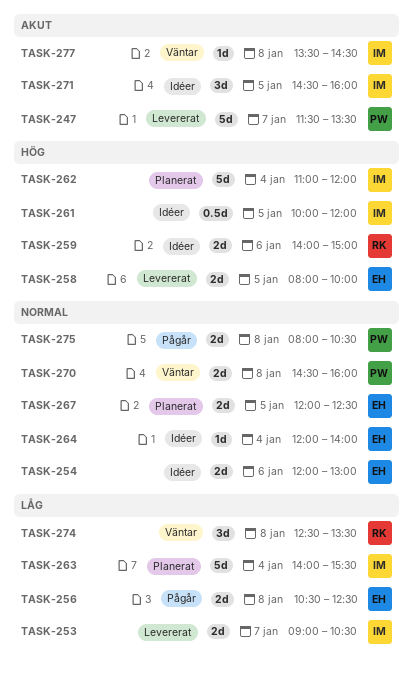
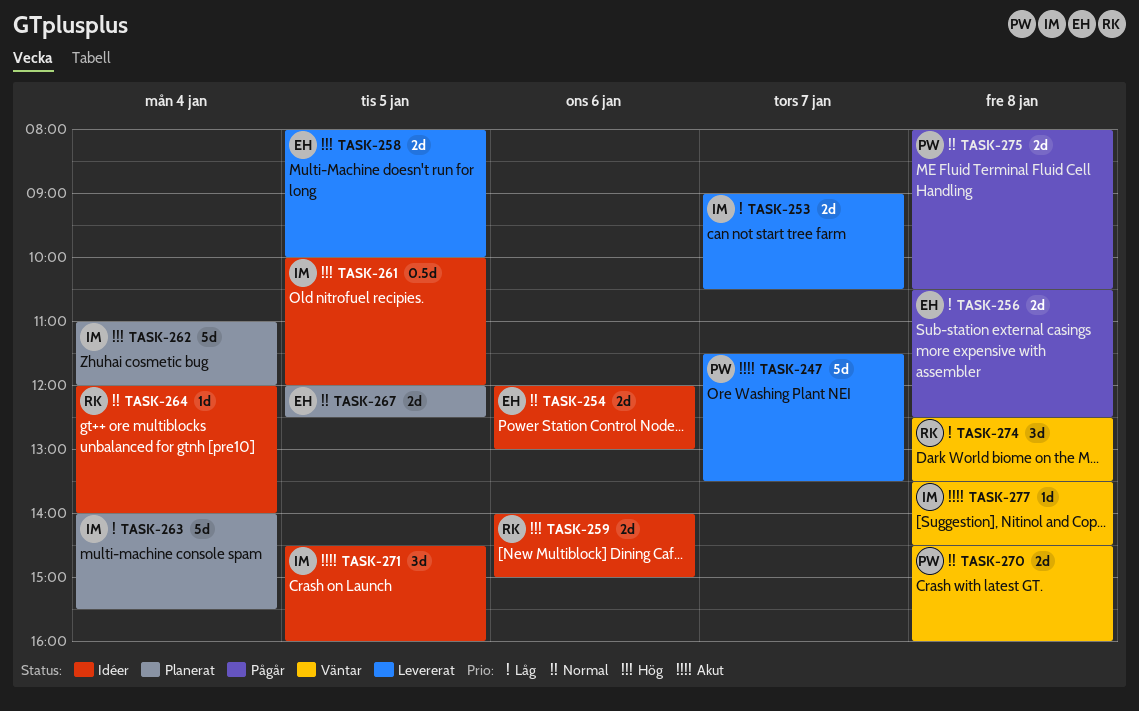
TASK-264, owner: EH -> RK

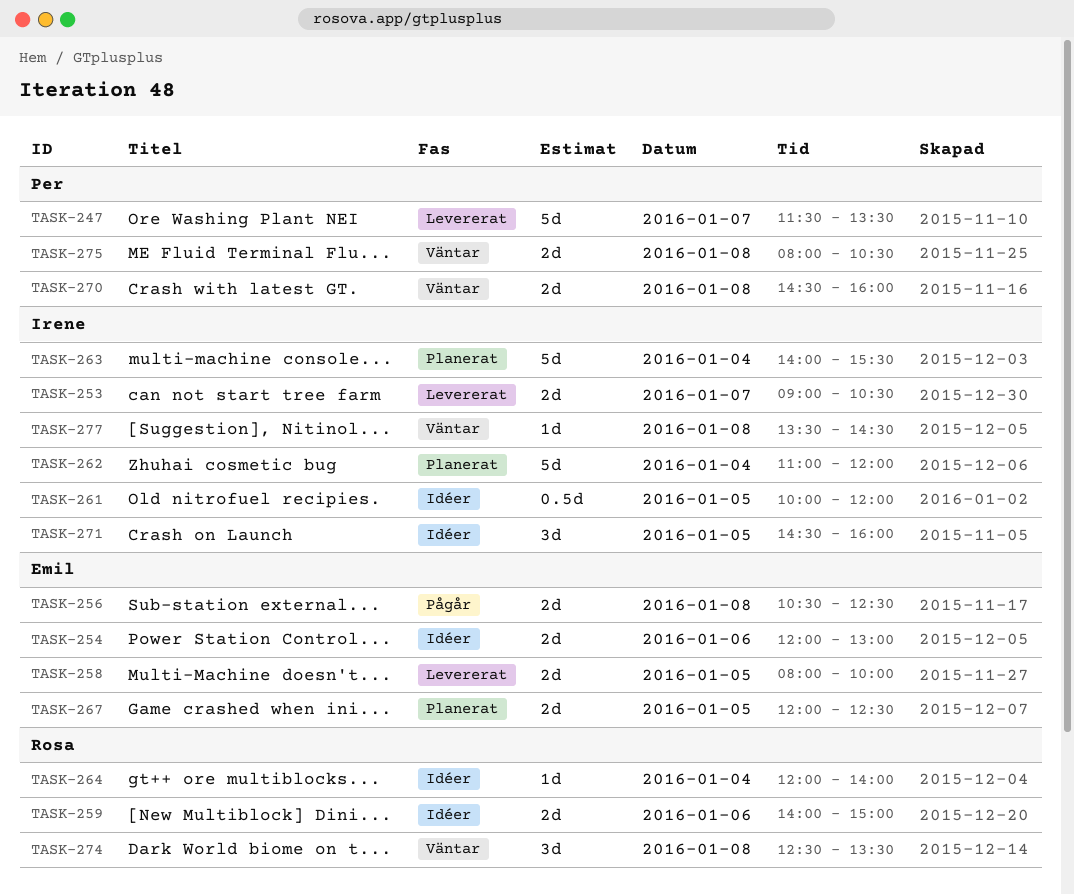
TASK-275, status: Pågår -> Väntar

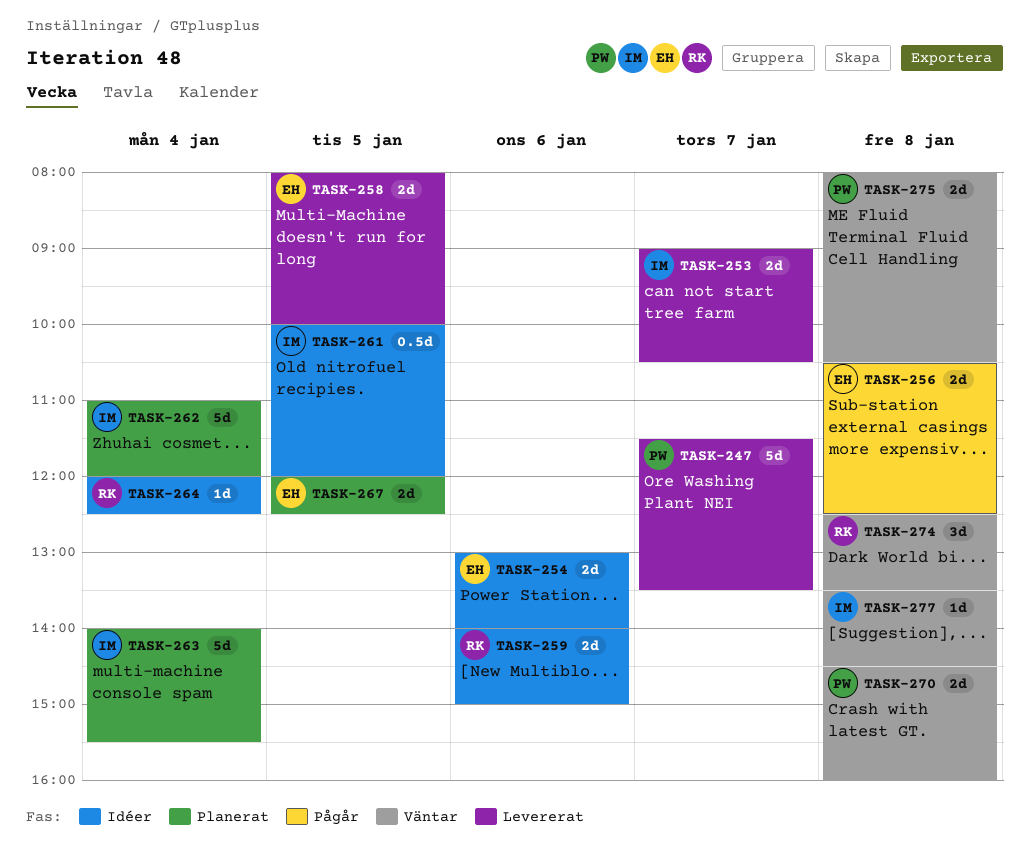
TASK-254, begins: 12:00 -> 13:00
TASK-254, ends: 13:00 -> 14:00
TASK-264, ends: 14:00 -> 12:30
TASK-271: present -> none

